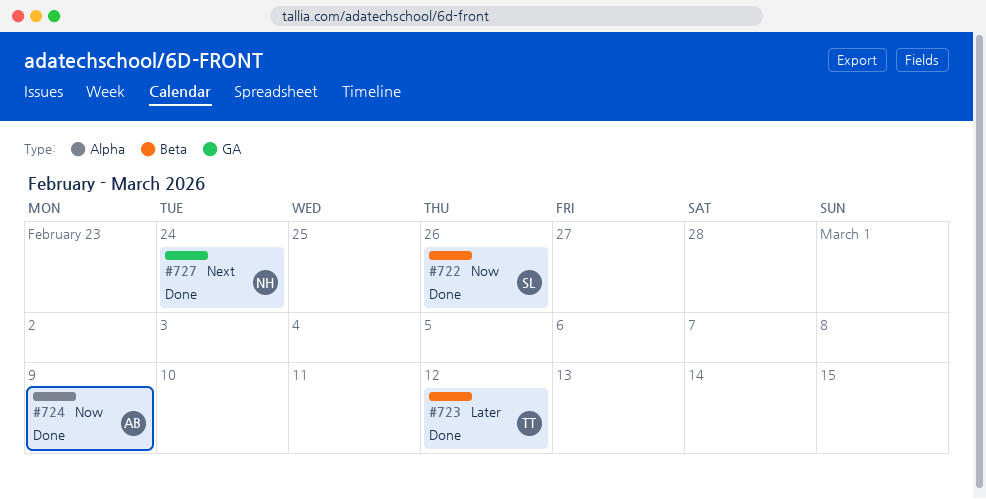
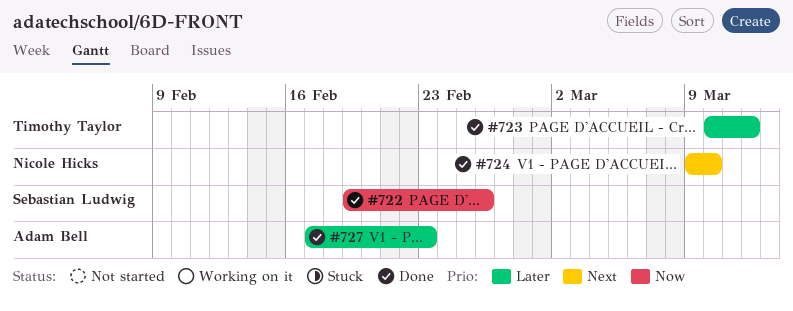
#724, owner: Adam Bell -> Nicole Hicks
#724, priority: Now -> Next
#724, due: Mar 9 -> Mar 10
#727, owner: Nicole Hicks -> Adam Bell
#727, priority: Next -> Later
#727, due: Feb 24 -> Feb 23

